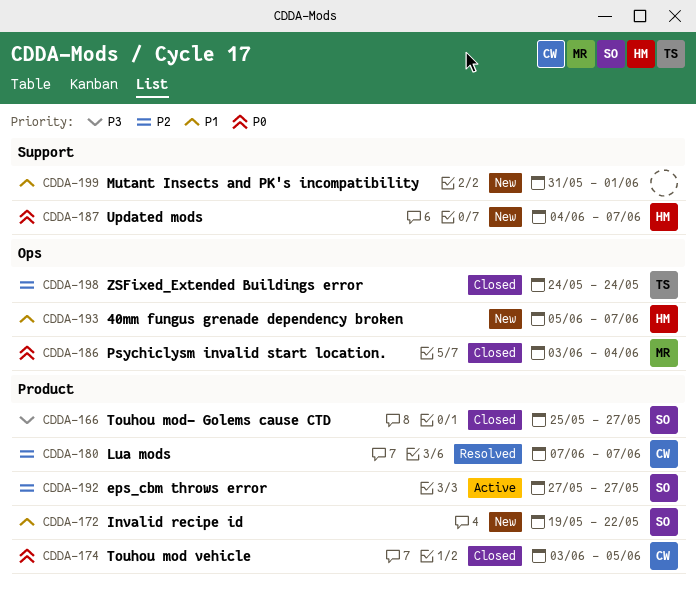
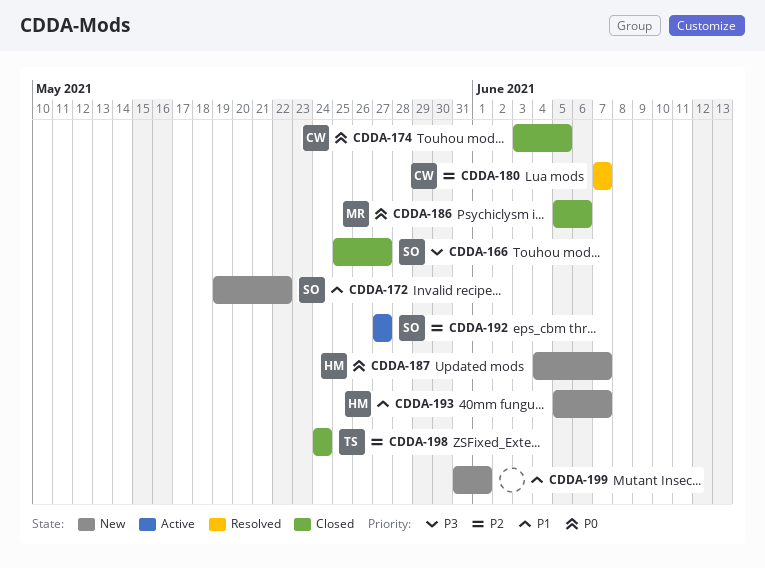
CDDA-186, start: Jun 3 -> Jun 5
CDDA-186, due: Jun 4 -> Jun 6

